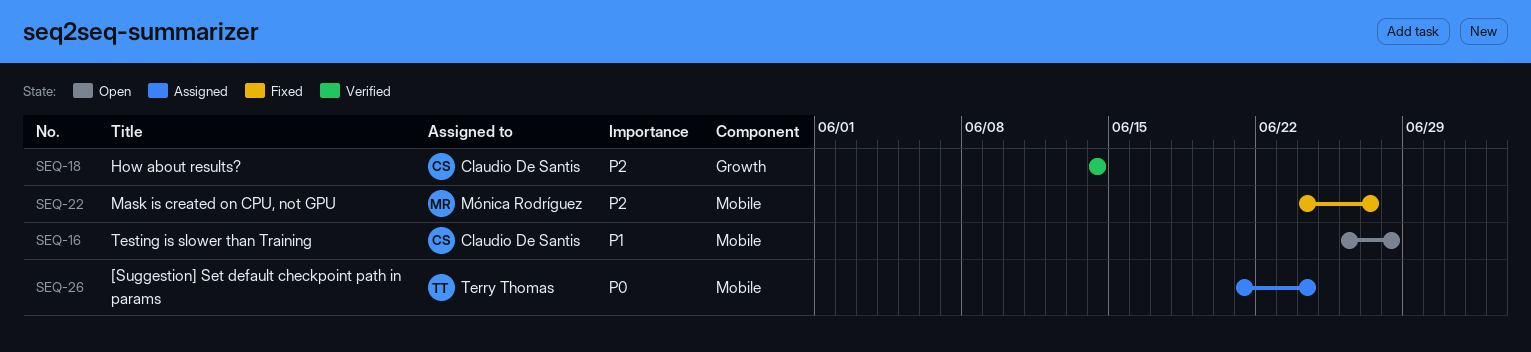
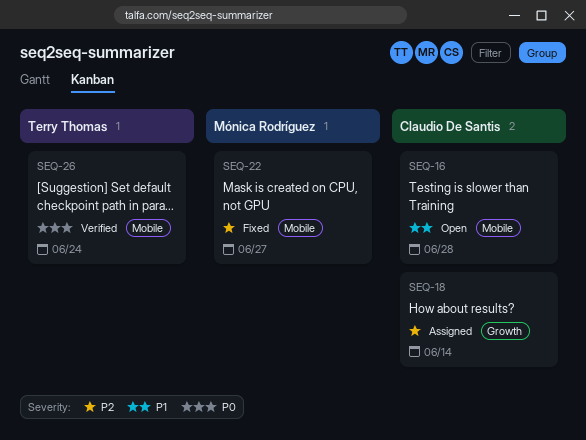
SEQ-18, status: Verified -> Assigned
SEQ-26, status: Assigned -> Verified

